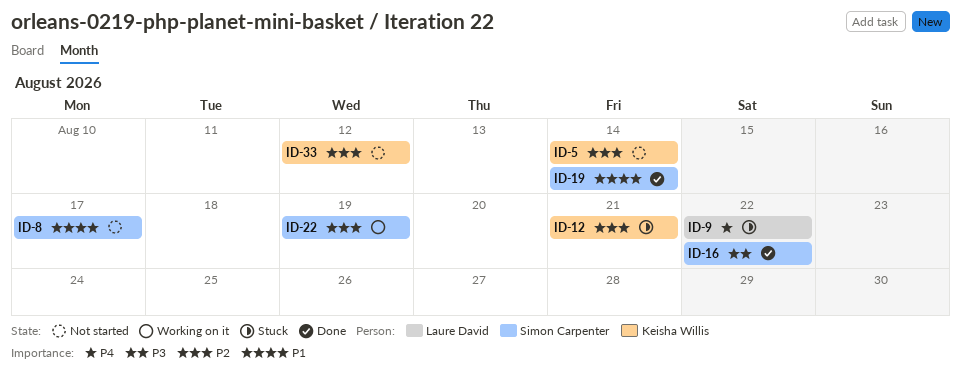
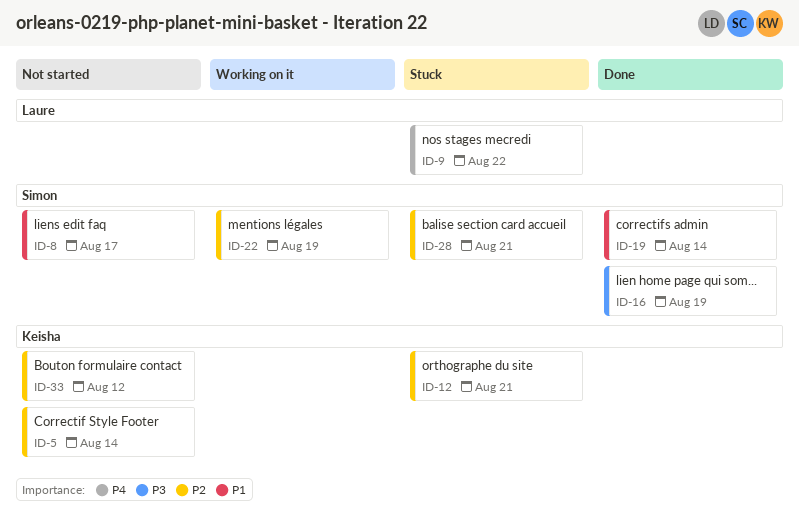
ID-16, due: Aug 22 -> Aug 19
ID-28: none -> present

